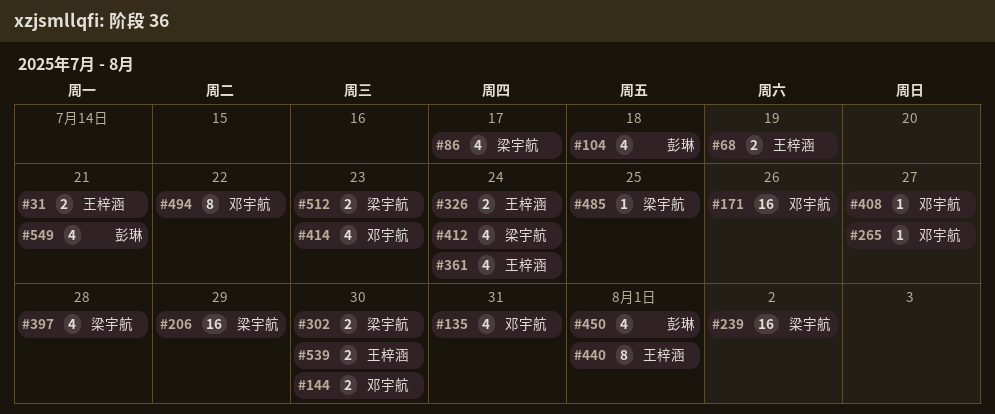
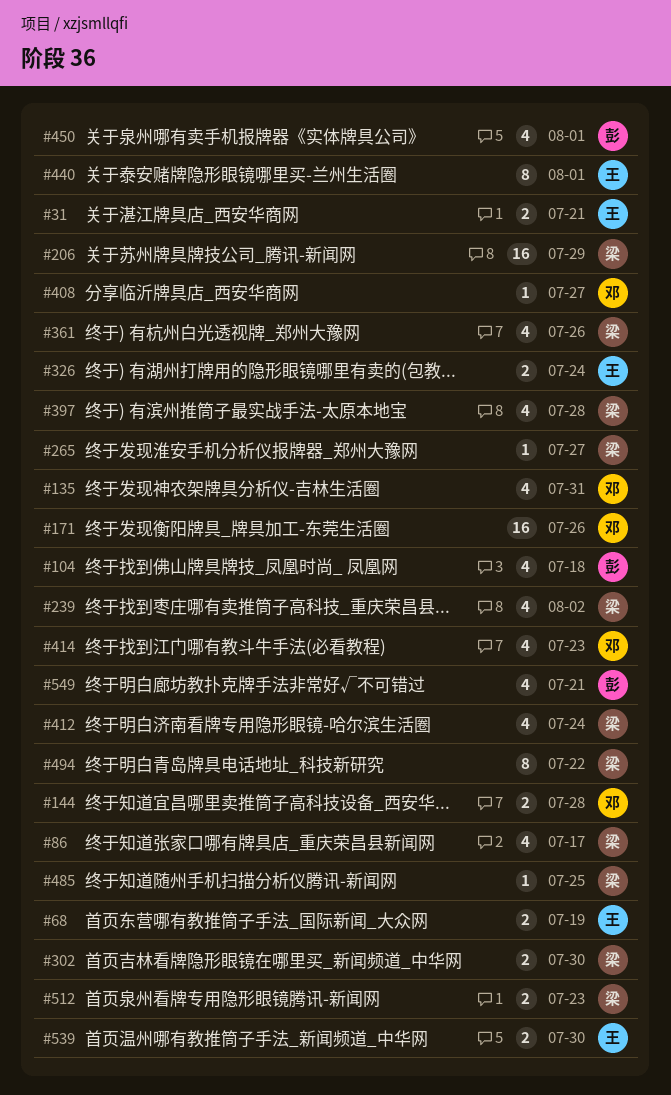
#144, due: Jul 30 -> Jul 28
#239, estimate: 16 -> 4
#265, owner: 邓宇航 -> 梁宇航
#361, owner: 王梓涵 -> 梁宇航
#361, due: Jul 24 -> Jul 26
#494, owner: 邓宇航 -> 梁宇航

